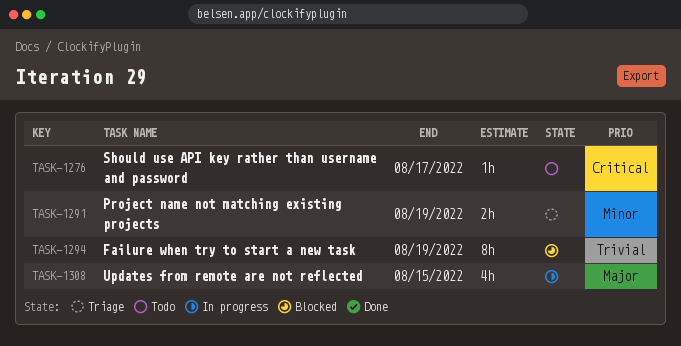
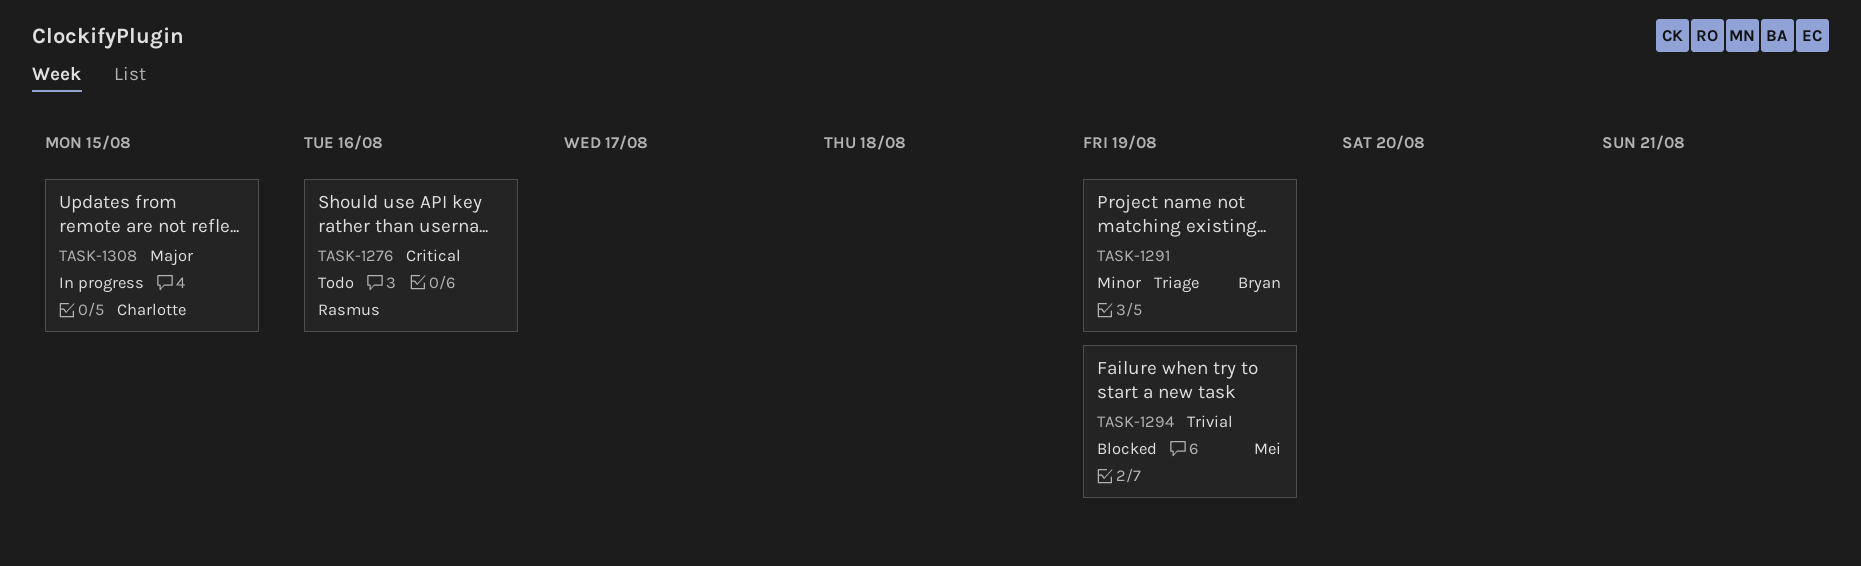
TASK-1276, due: Aug 17 -> Aug 16

